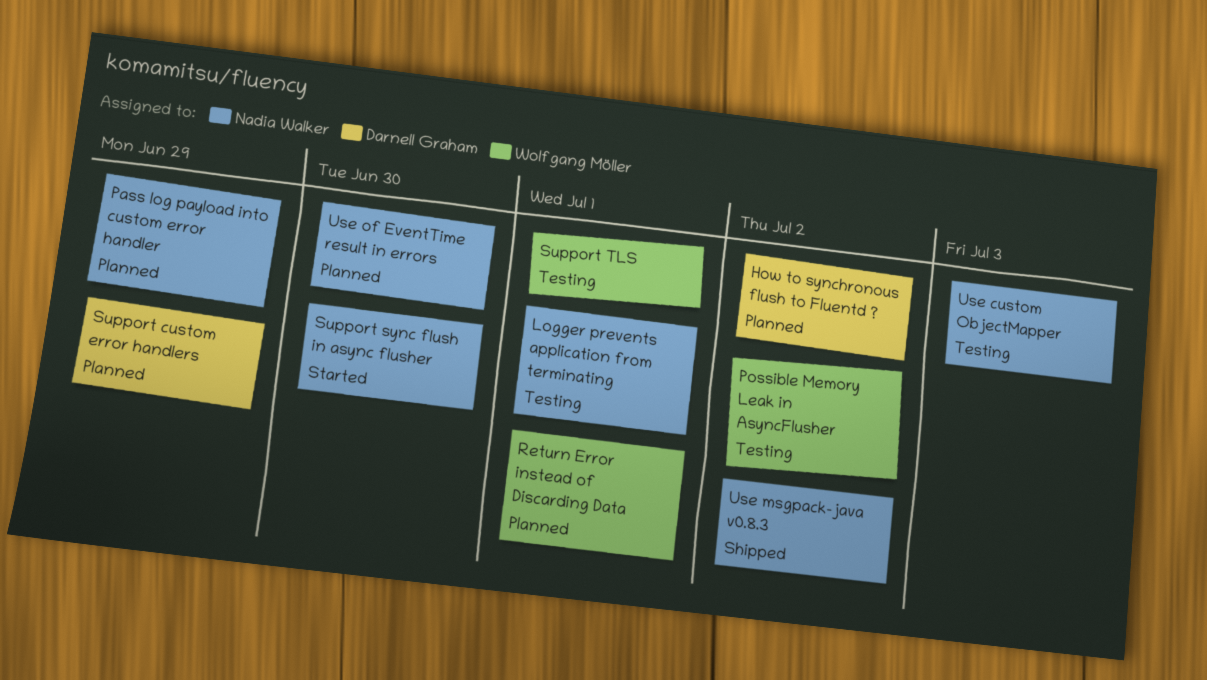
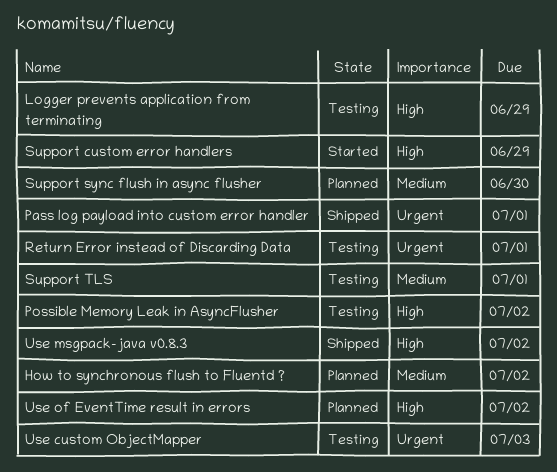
Logger prevents application from terminating, due: Jul 1 -> Jun 29
Pass log payload into custom error handler, status: Planned -> Shipped
Pass log payload into custom error handler, due: Jun 29 -> Jul 1
Return Error instead of Discarding Data, status: Planned -> Testing
Support custom error handlers, status: Planned -> Started
Support sync flush in async flusher, status: Started -> Planned
Use of EventTime result in errors, due: Jun 30 -> Jul 2

